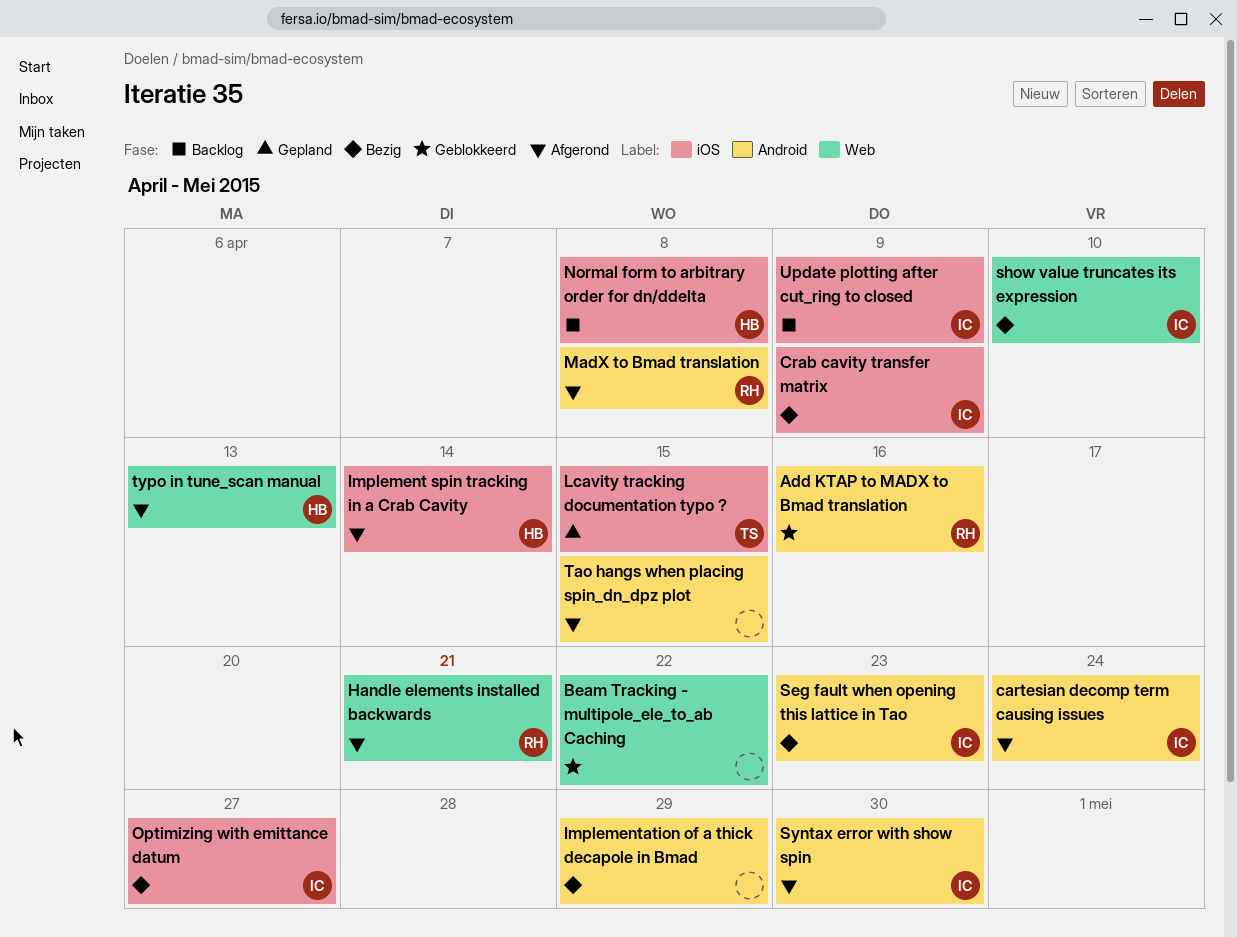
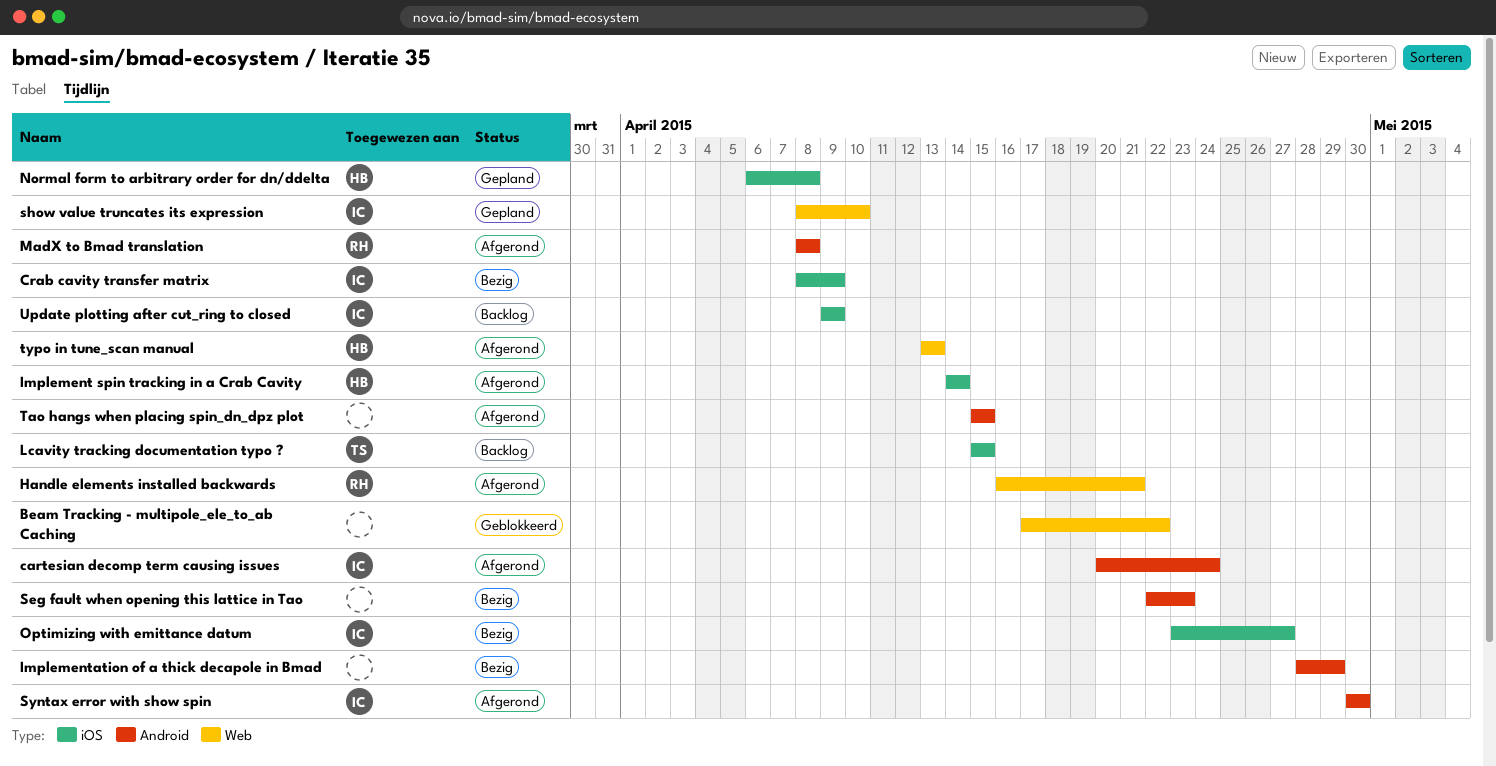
Add KTAP to MADX to Bmad translation: present -> none
Lcavity tracking documentation typo ?, status: Gepland -> Backlog
Normal form to arbitrary order for dn/ddelta, status: Backlog -> Gepland
Seg fault when opening this lattice in Tao, owner: IC -> none
show value truncates its expression, status: Bezig -> Gepland

